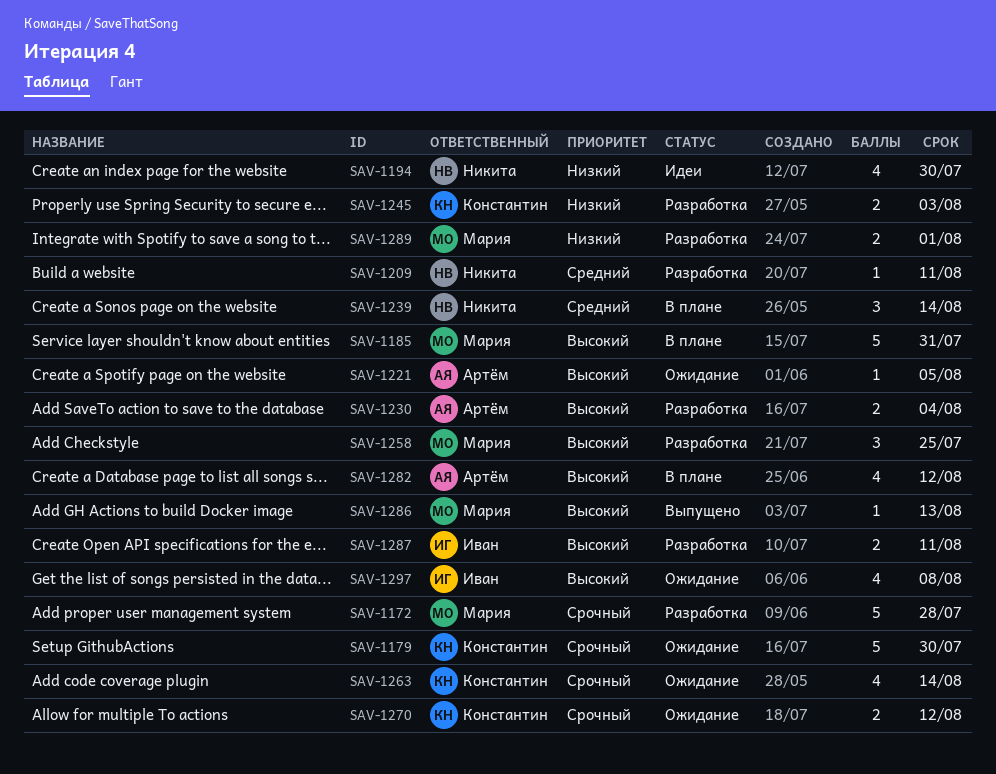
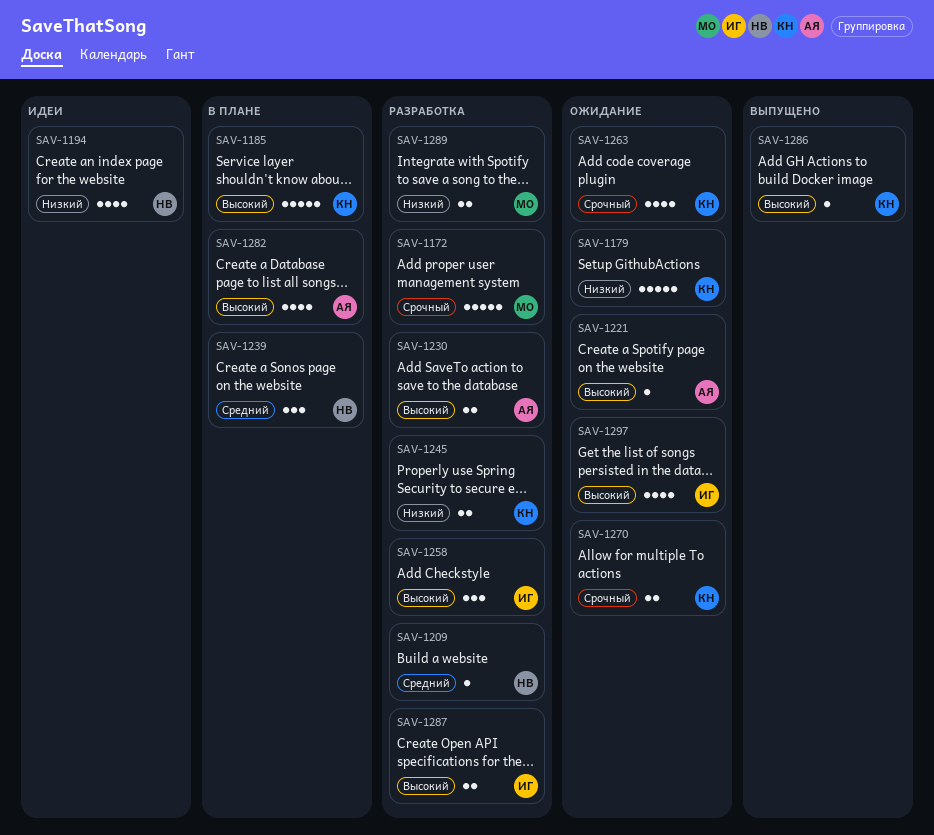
SAV-1179, priority: Срочный -> Низкий
SAV-1185, owner: Мария -> Константин
SAV-1258, owner: Мария -> Иван
SAV-1286, owner: Мария -> Константин

